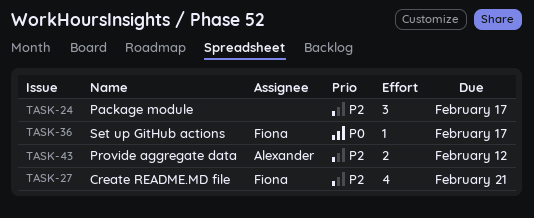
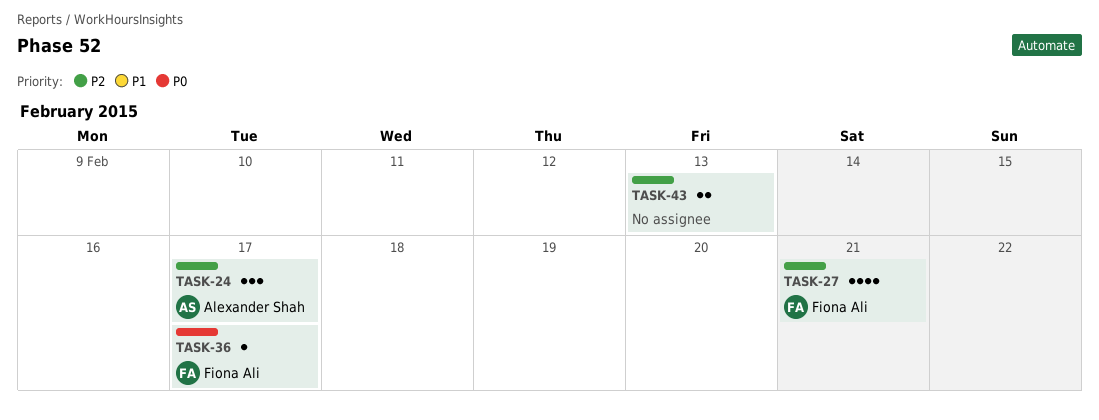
TASK-24, owner: none -> Alexander Shah
TASK-43, owner: Alexander Shah -> none
TASK-43, due: Feb 12 -> Feb 13

